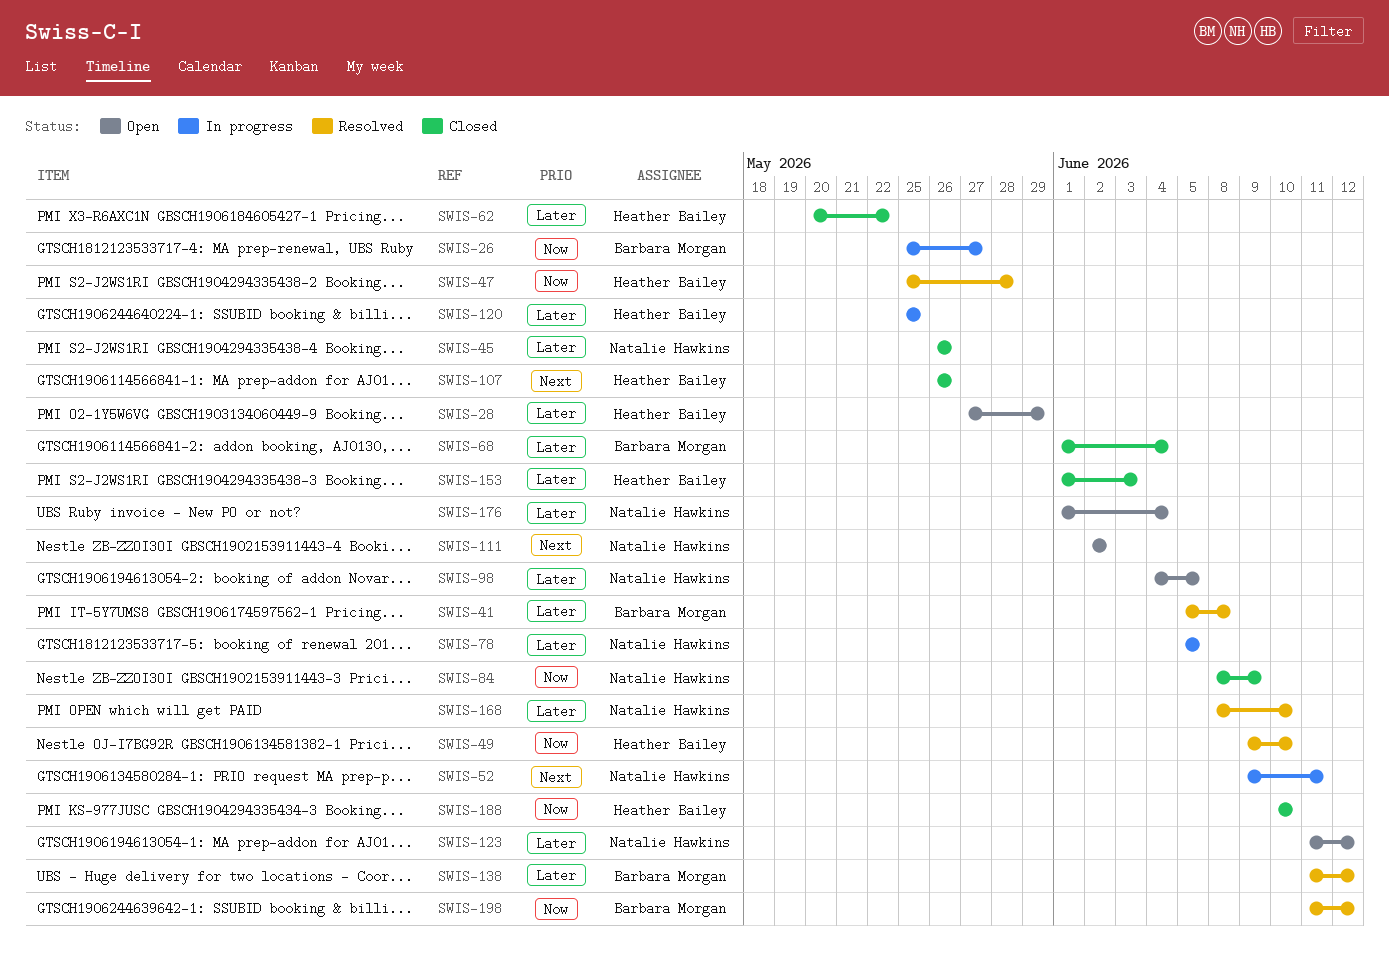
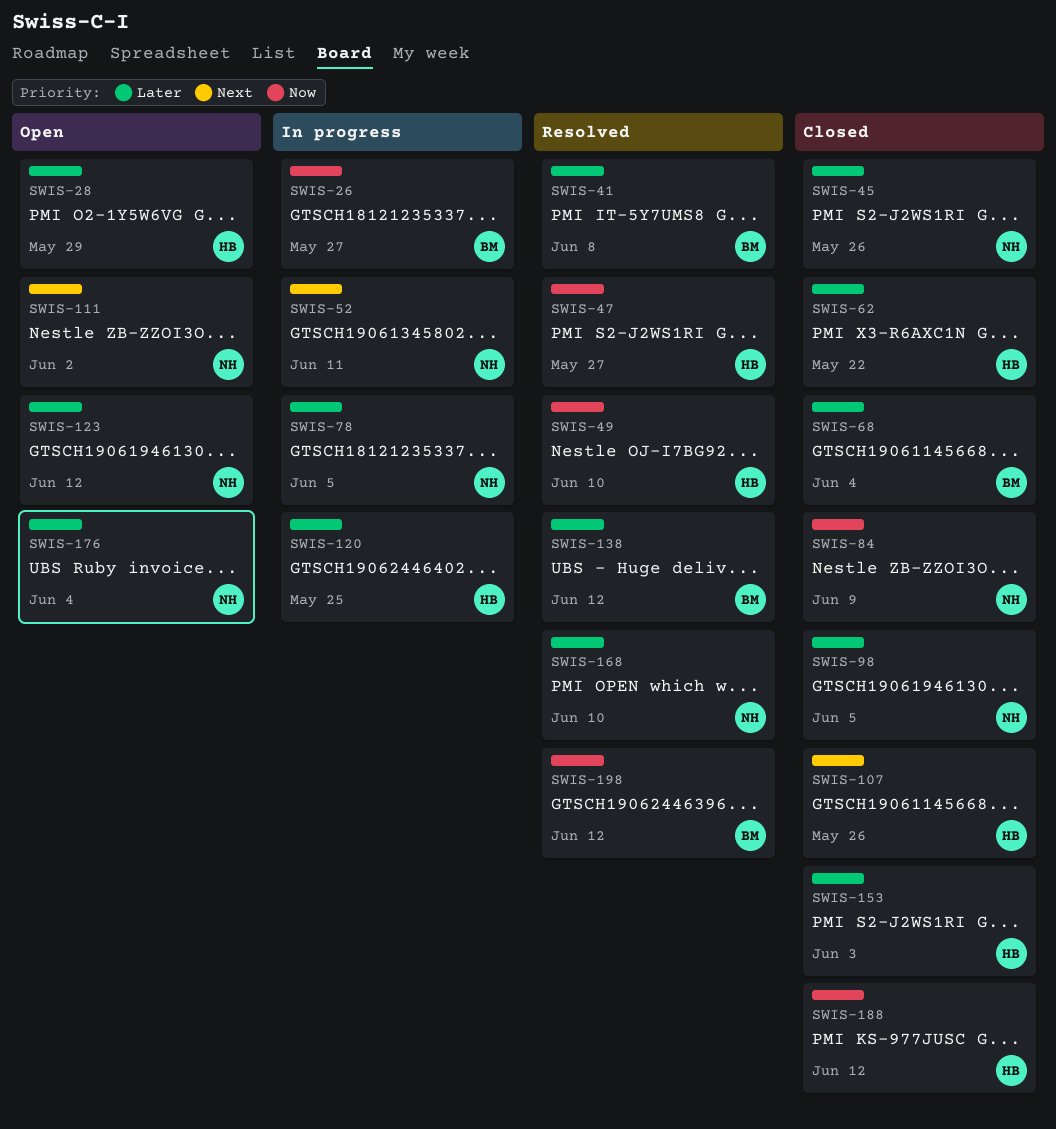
SWIS-47, due: May 28 -> May 27
SWIS-98, status: Open -> Closed
SWIS-188, due: Jun 10 -> Jun 12

